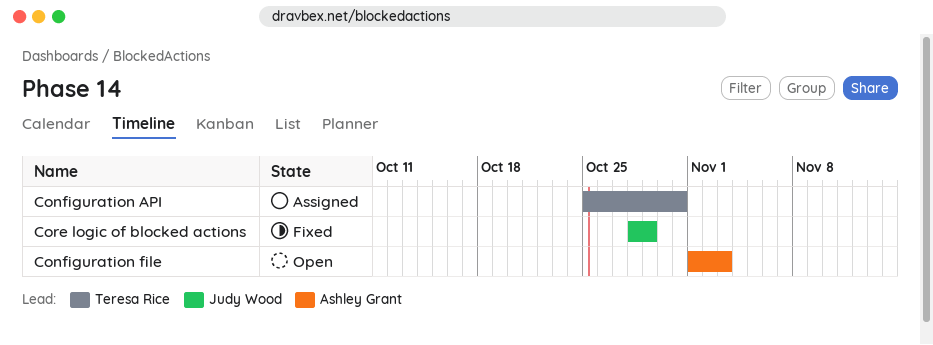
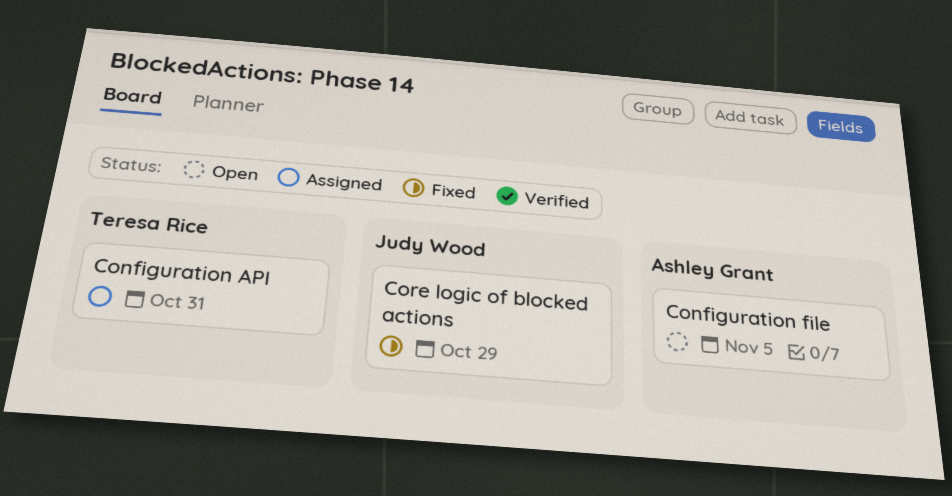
Configuration file, due: Nov 3 -> Nov 5

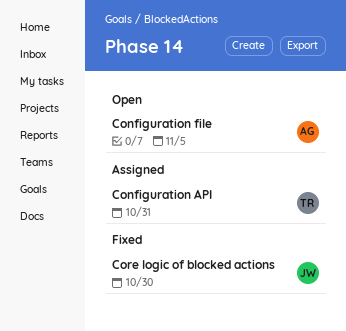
Core logic of blocked actions, due: Oct 29 -> Oct 30

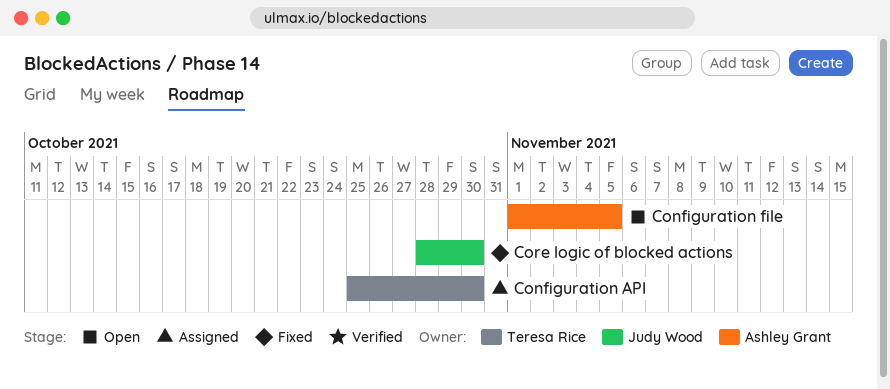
Configuration API, due: Oct 31 -> Oct 30

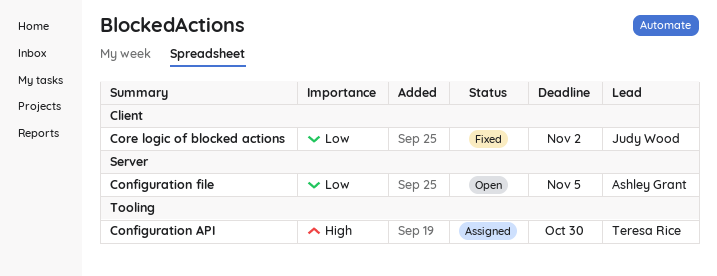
Core logic of blocked actions, due: Oct 30 -> Nov 2

